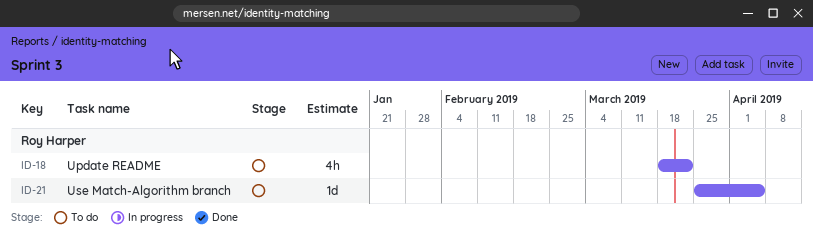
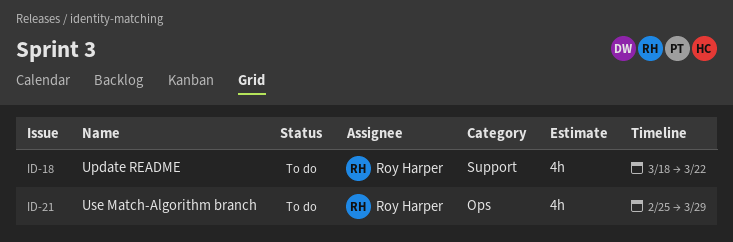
ID-21, estimate: 1d -> 4h
ID-21, start: Mar 25 -> Feb 25
ID-21, due: Apr 5 -> Mar 29

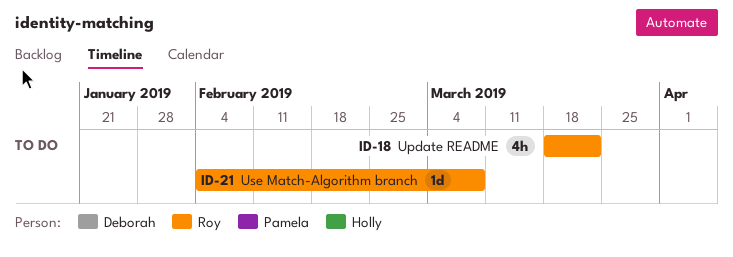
ID-21, estimate: 4h -> 1d
ID-21, start: Feb 25 -> Feb 4
ID-21, due: Mar 29 -> Mar 8

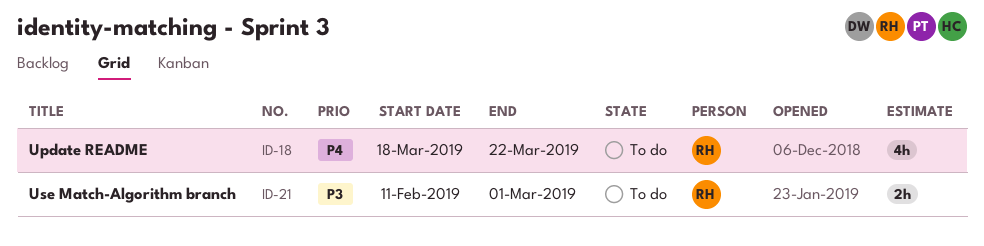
ID-21, estimate: 1d -> 2h
ID-21, start: Feb 4 -> Feb 11
ID-21, due: Mar 8 -> Mar 1

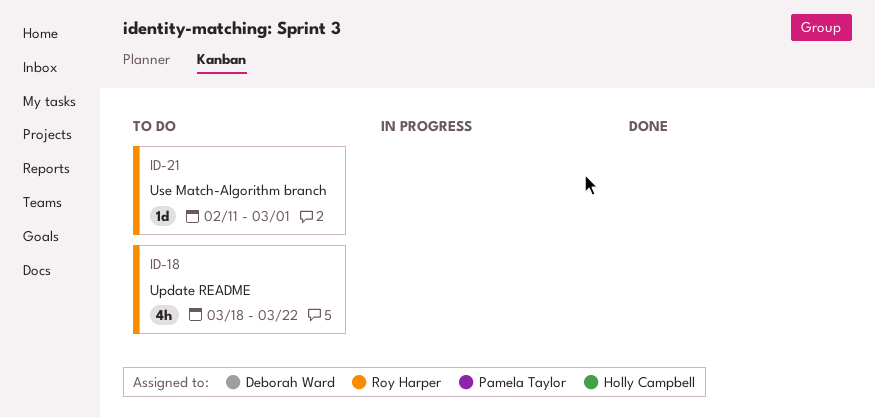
ID-21, estimate: 2h -> 1d

